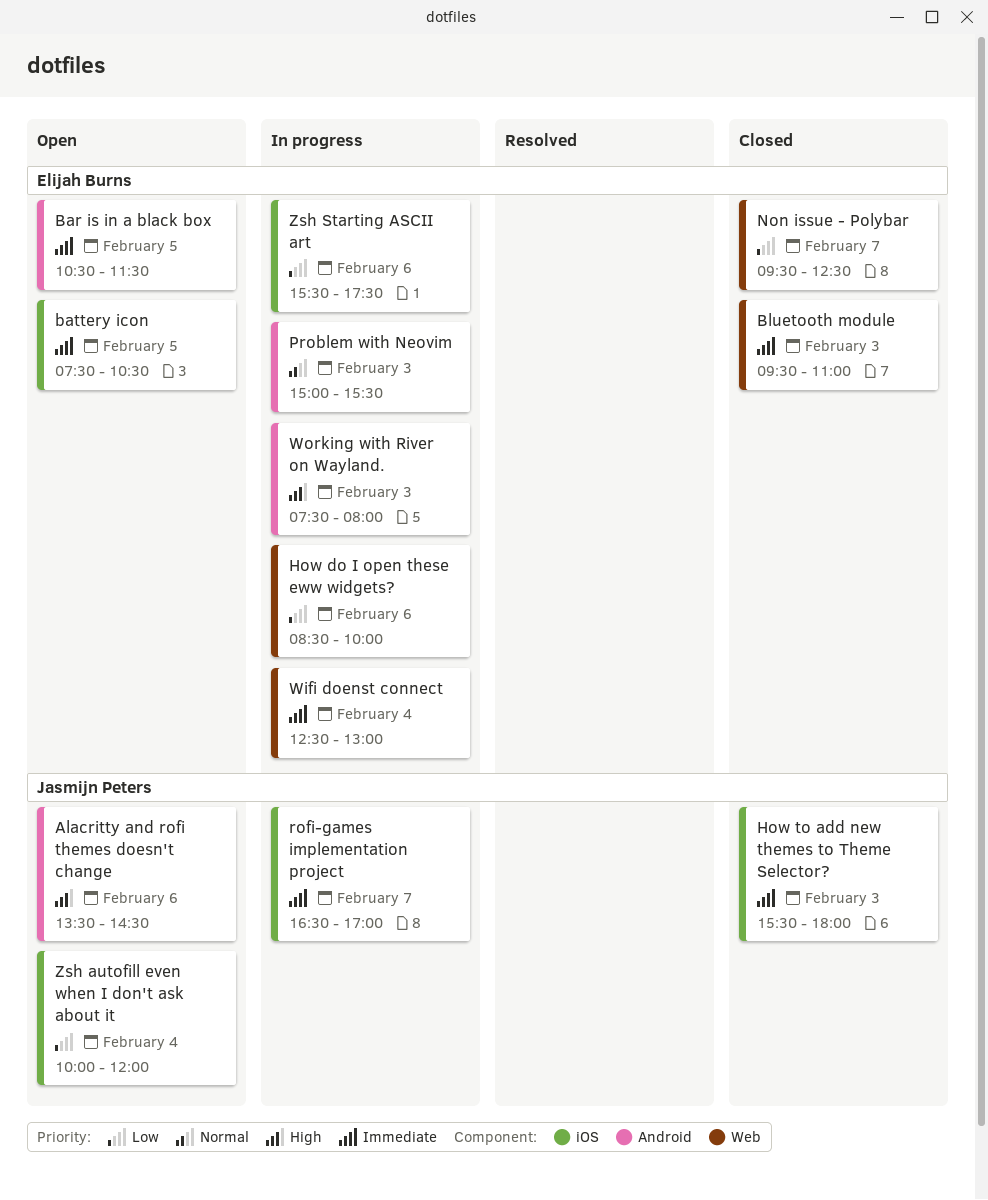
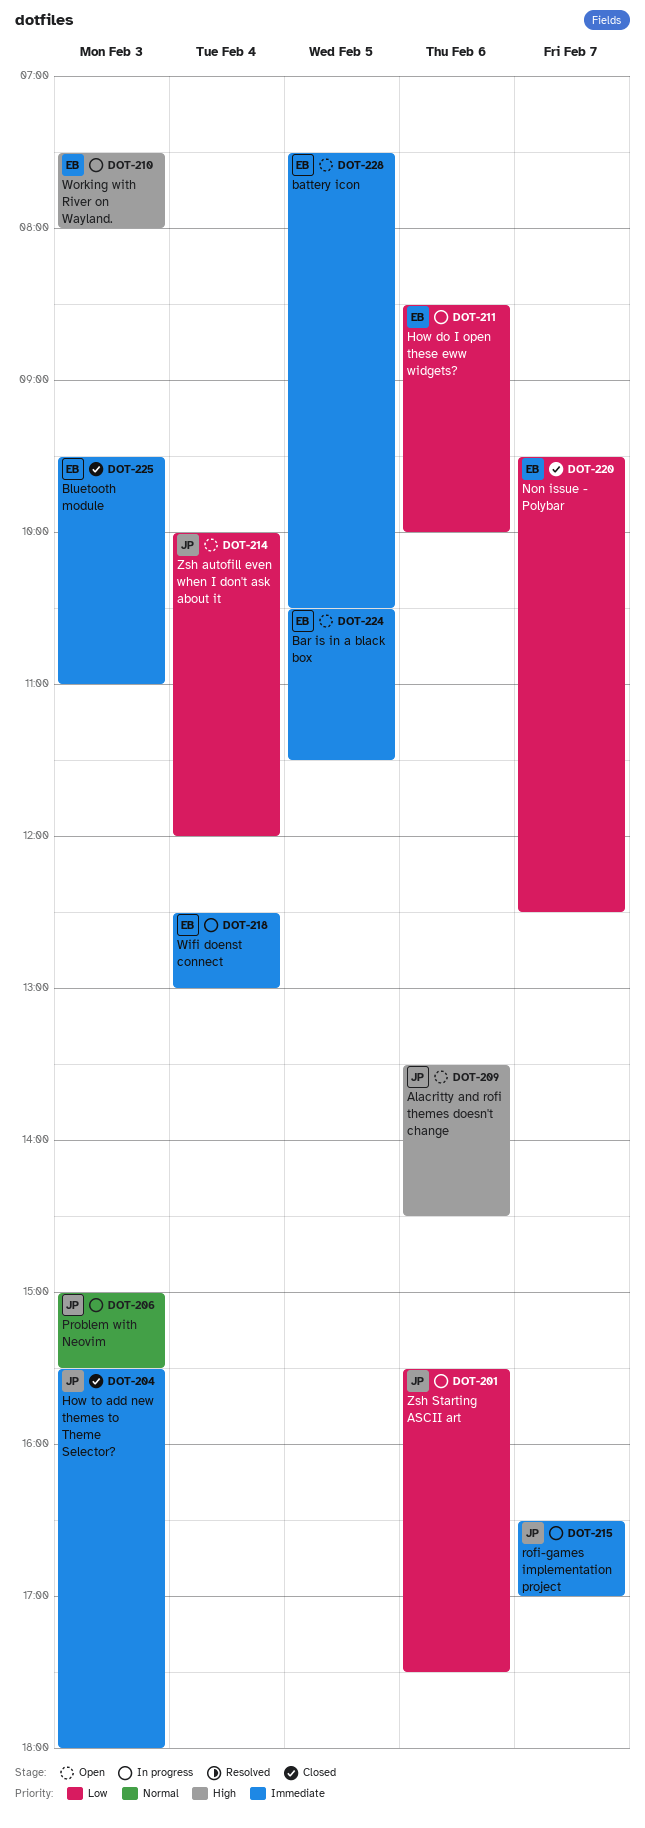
Problem with Neovim, owner: Elijah Burns -> Jasmijn Peters
Zsh Starting ASCII art, owner: Elijah Burns -> Jasmijn Peters

